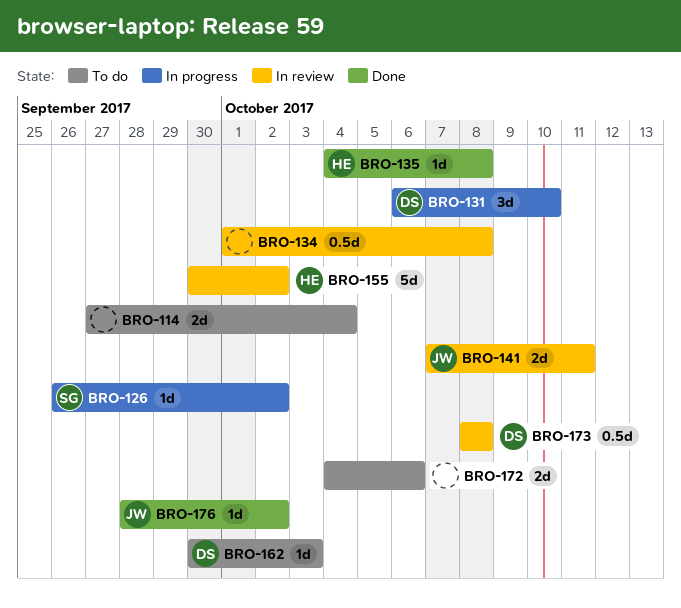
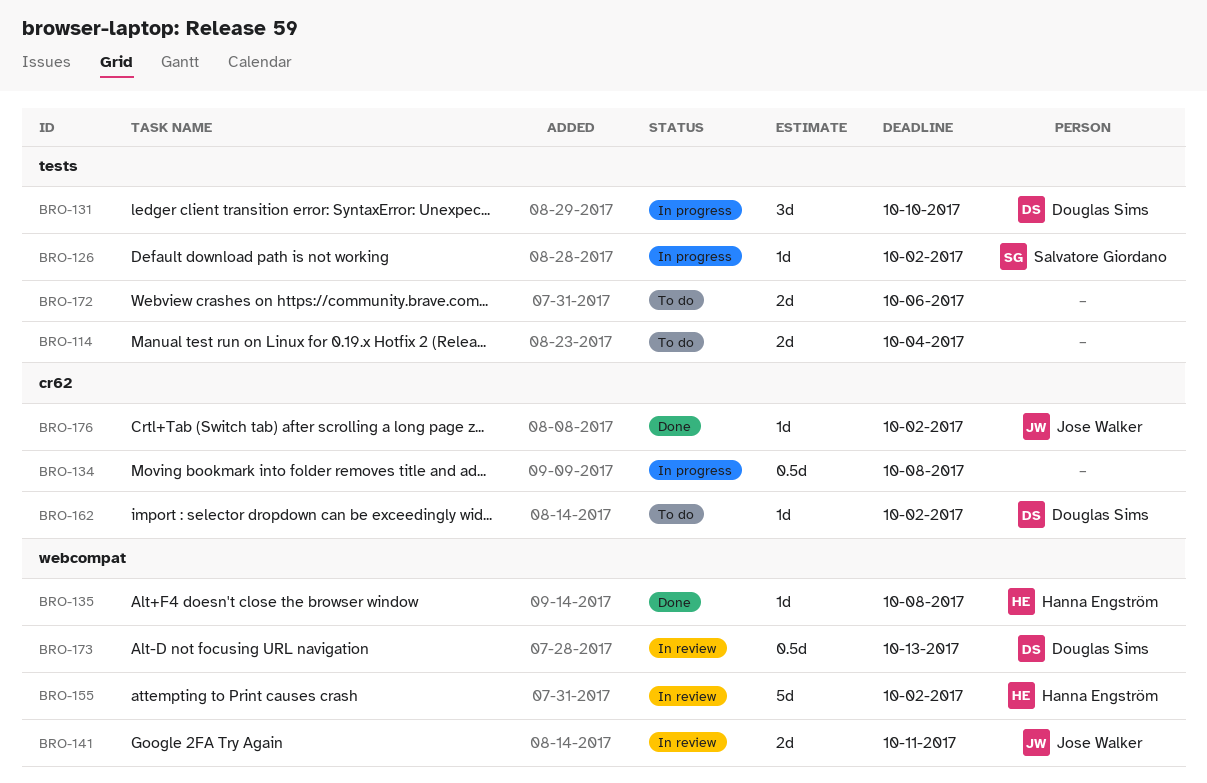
BRO-134, status: In review -> In progress
BRO-162, due: Oct 3 -> Oct 2
BRO-173, due: Oct 8 -> Oct 13

